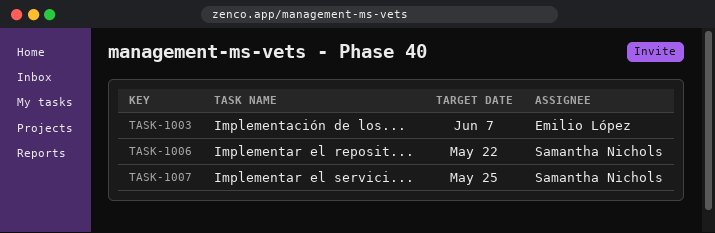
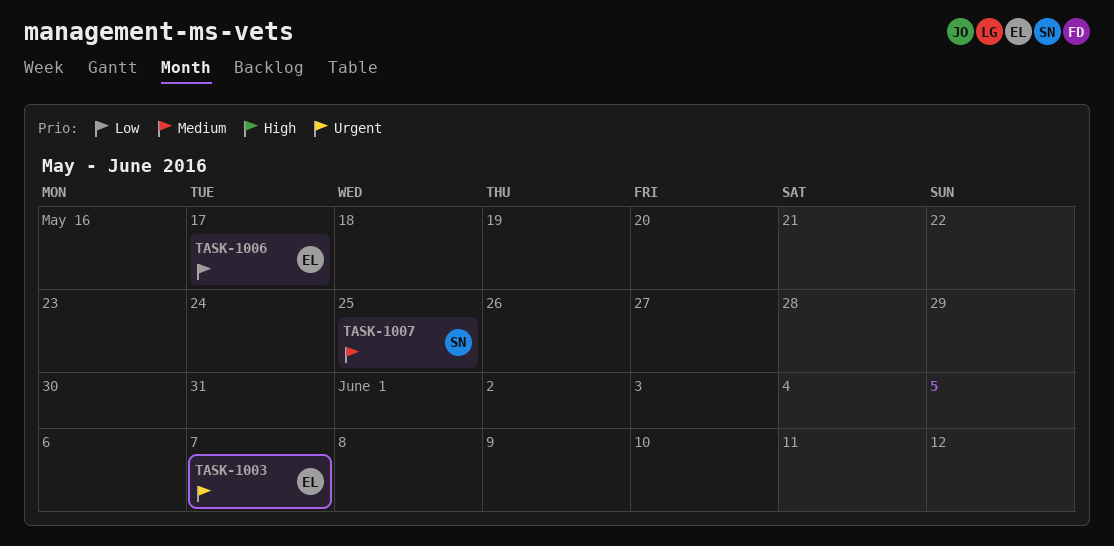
TASK-1006, owner: Samantha Nichols -> Emilio López
TASK-1006, due: May 22 -> May 17

